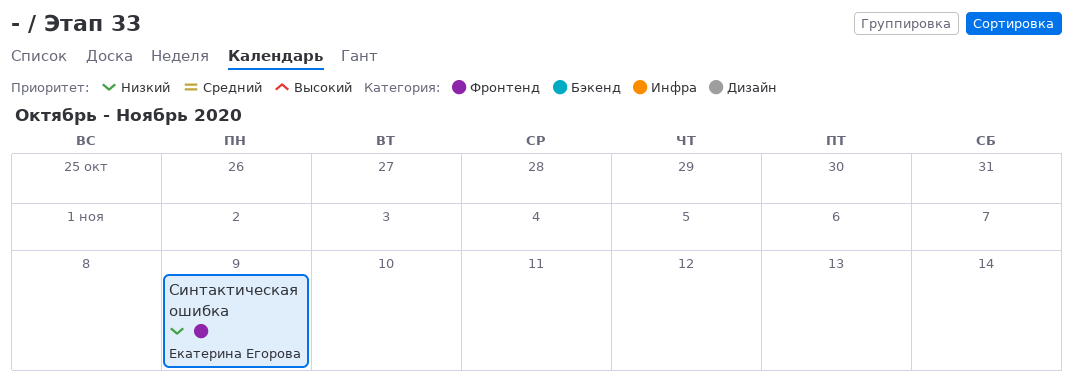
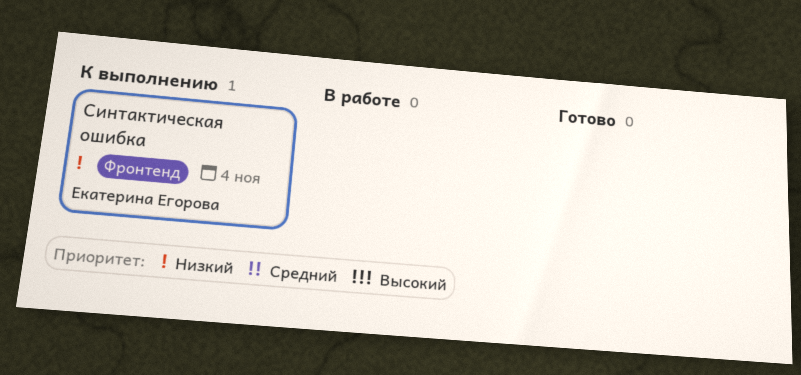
Синтактическая ошибка, due: Nov 9 -> Nov 4

